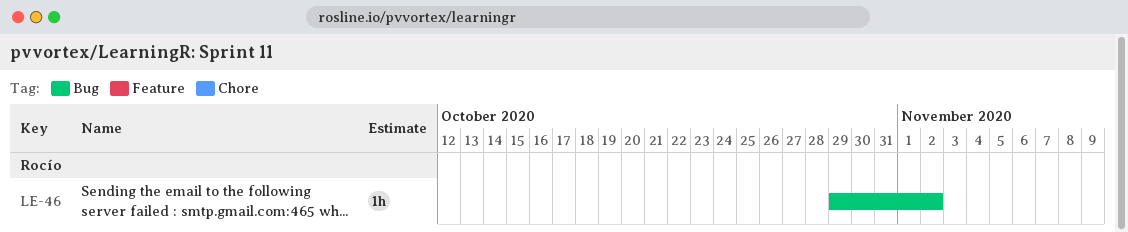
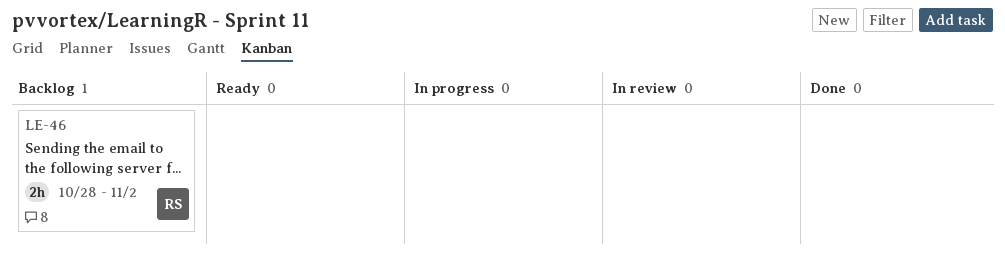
LE-46, estimate: 1h -> 2h
LE-46, start: Oct 29 -> Oct 28

